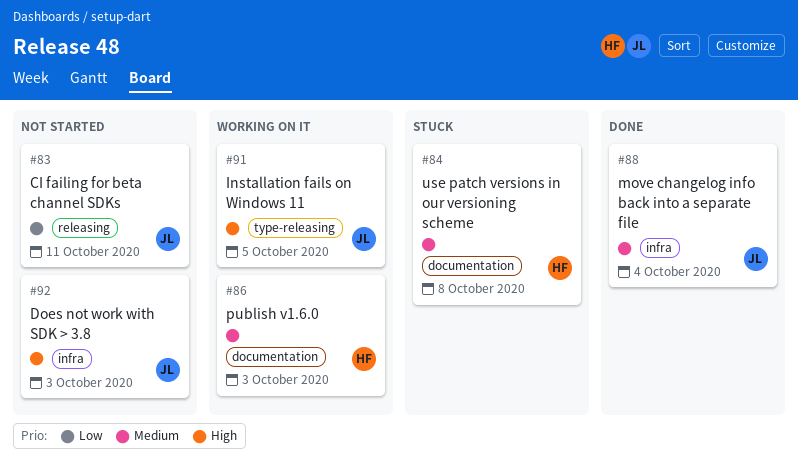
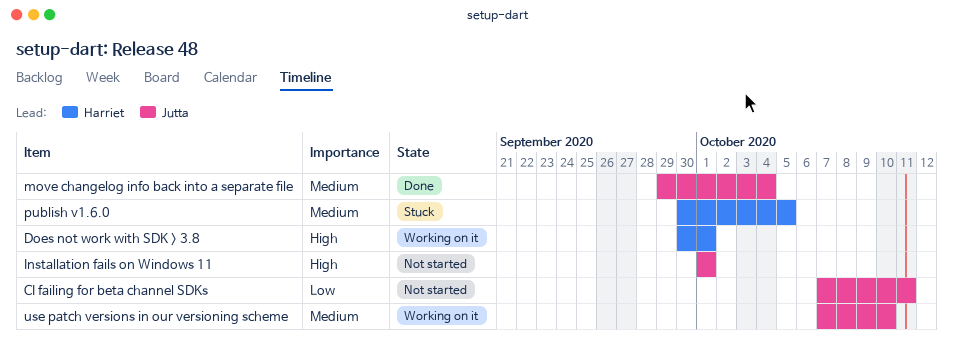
Does not work with SDK > 3.8, status: Not started -> Working on it
Does not work with SDK > 3.8, owner: Jutta -> Harriet
Does not work with SDK > 3.8, due: Oct 3 -> Oct 1
Installation fails on Windows 11, status: Working on it -> Not started
Installation fails on Windows 11, due: Oct 5 -> Oct 1
publish v1.6.0, status: Working on it -> Stuck
publish v1.6.0, due: Oct 3 -> Oct 5
use patch versions in our versioning scheme, status: Stuck -> Working on it
use patch versions in our versioning scheme, owner: Harriet -> Jutta
use patch versions in our versioning scheme, due: Oct 8 -> Oct 10

